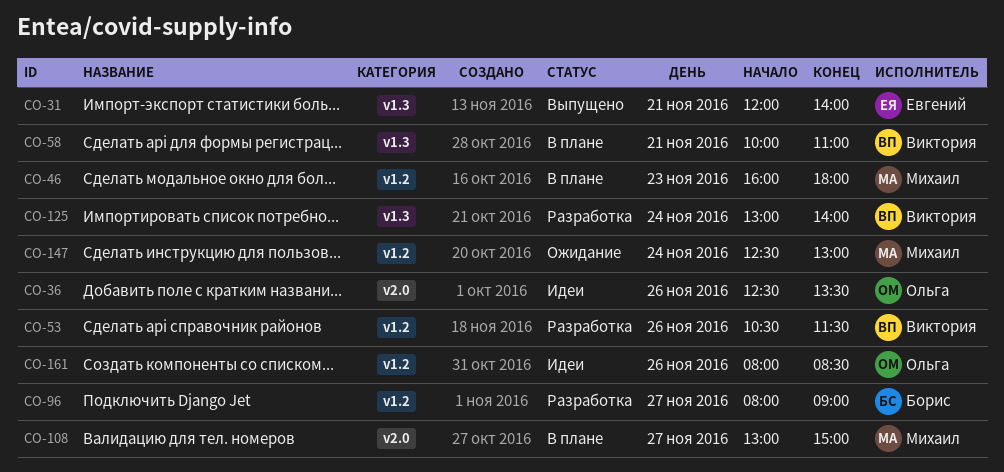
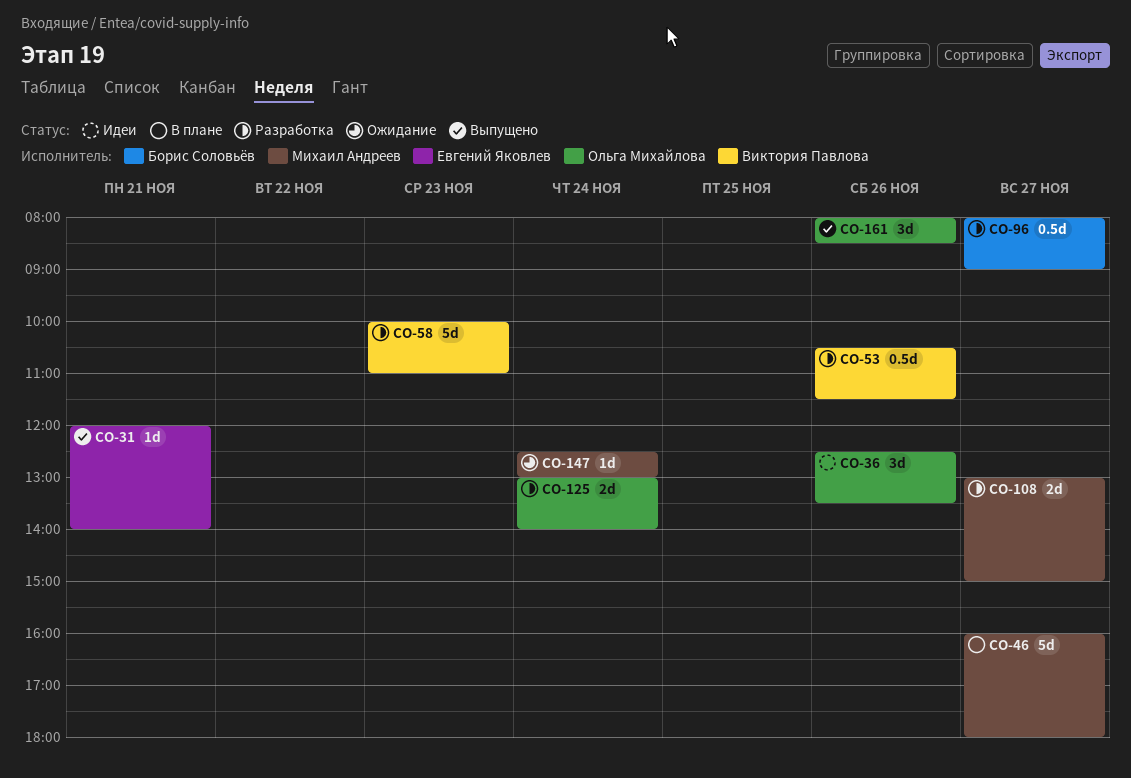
CO-46, day: Nov 23 -> Nov 27
CO-58, status: В плане -> Разработка
CO-58, day: Nov 21 -> Nov 23
CO-108, status: В плане -> Разработка
CO-125, owner: Виктория Павлова -> Ольга Михайлова
CO-161, status: Идеи -> Выпущено

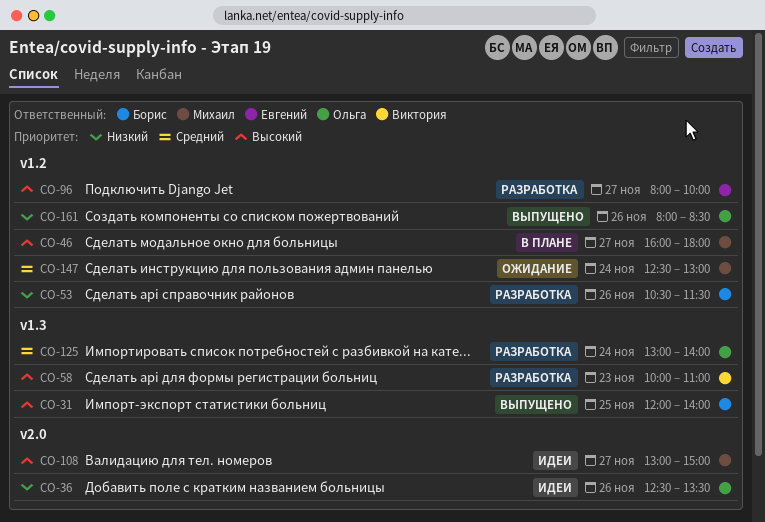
CO-31, owner: Евгений Яковлев -> Борис Соловьёв
CO-31, day: Nov 21 -> Nov 25
CO-53, owner: Виктория Павлова -> Борис Соловьёв
CO-96, owner: Борис Соловьёв -> Евгений Яковлев
CO-96, ends: 09:00 -> 10:00
CO-108, status: Разработка -> Идеи

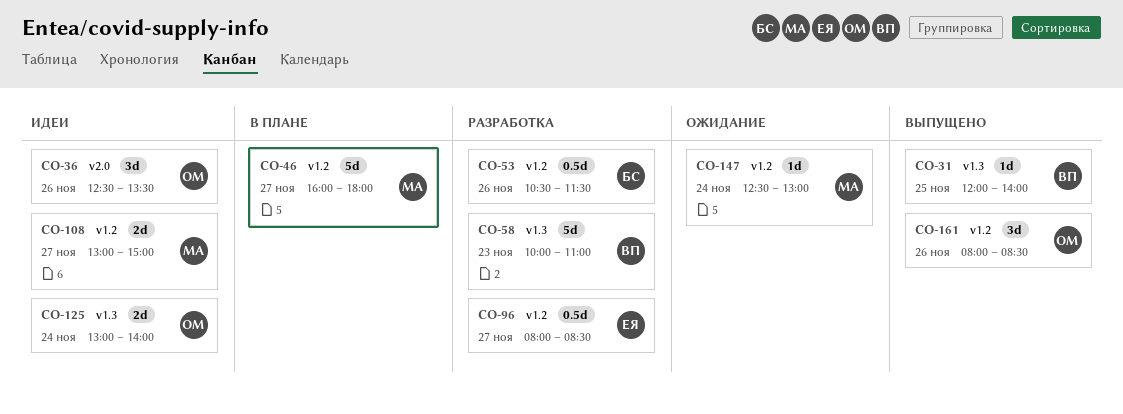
CO-31, owner: Борис -> Виктория
CO-96, ends: 10:00 -> 08:30
CO-108, label: v2.0 -> v1.2
CO-125, status: Разработка -> Идеи

